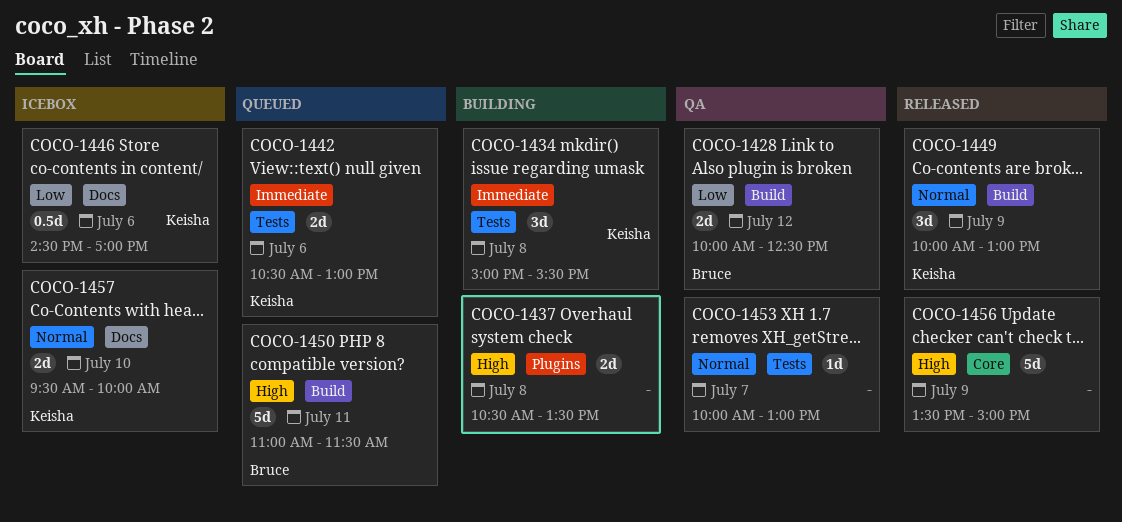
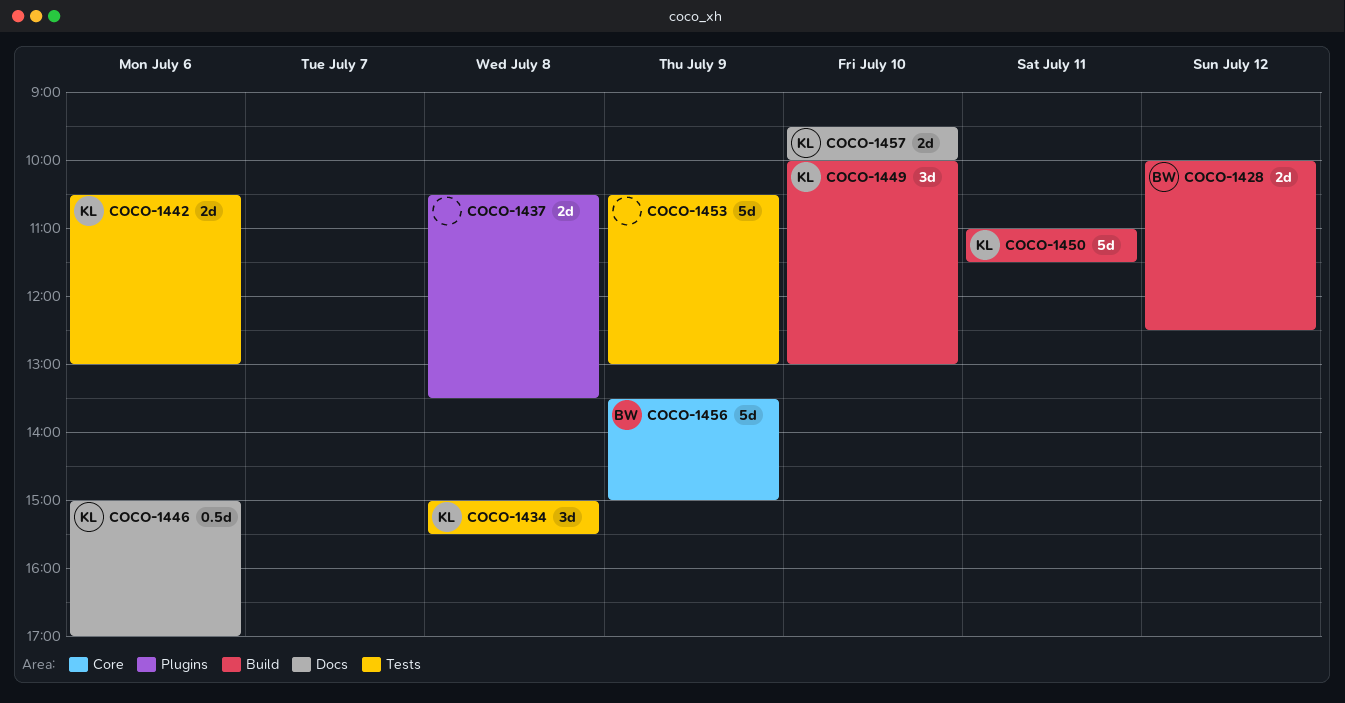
COCO-1446, begins: 14:30 -> 15:00
COCO-1449, day: Jul 9 -> Jul 10
COCO-1450, owner: Bruce -> Keisha
COCO-1453, estimate: 1d -> 5d
COCO-1453, day: Jul 7 -> Jul 9
COCO-1453, begins: 10:00 -> 10:30
COCO-1456, owner: none -> Bruce

